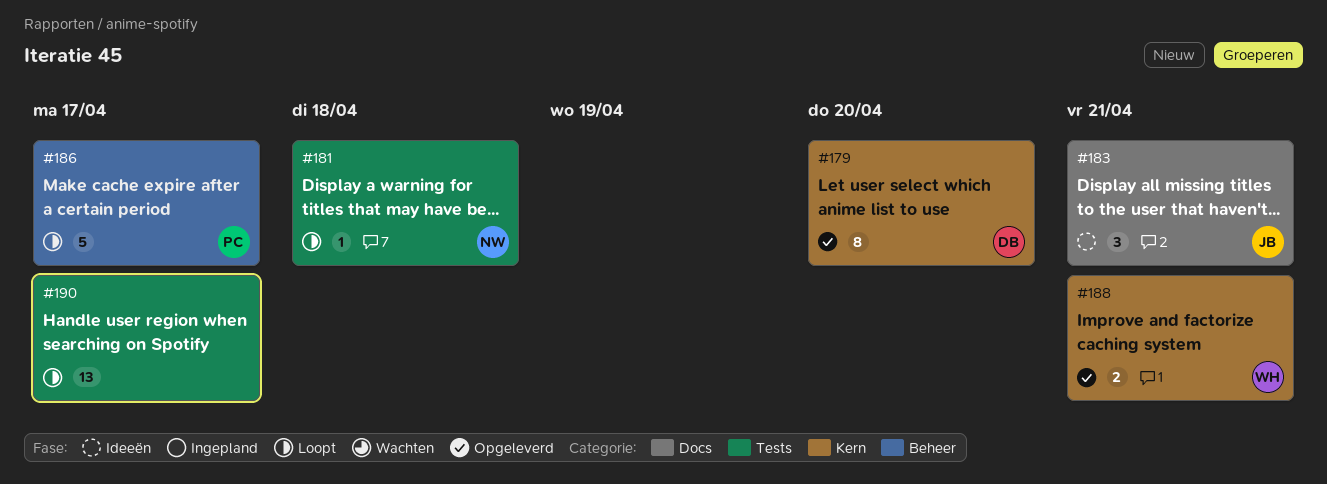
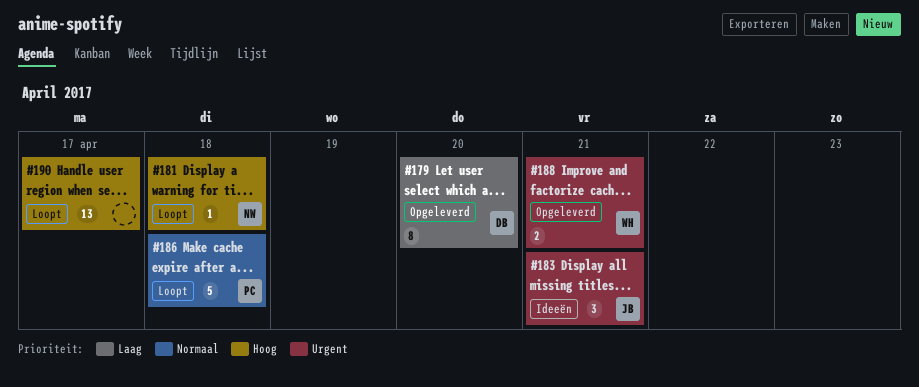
#186, due: Apr 17 -> Apr 18

